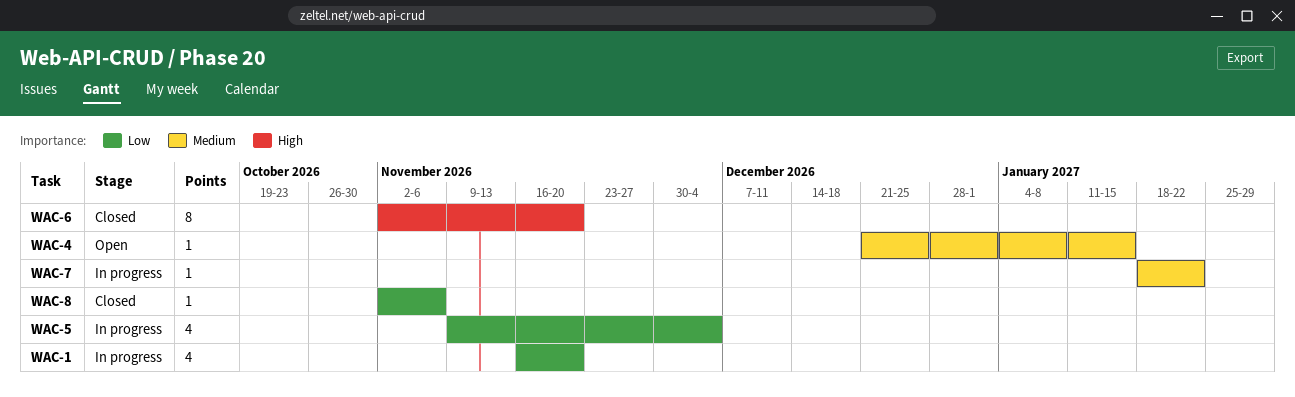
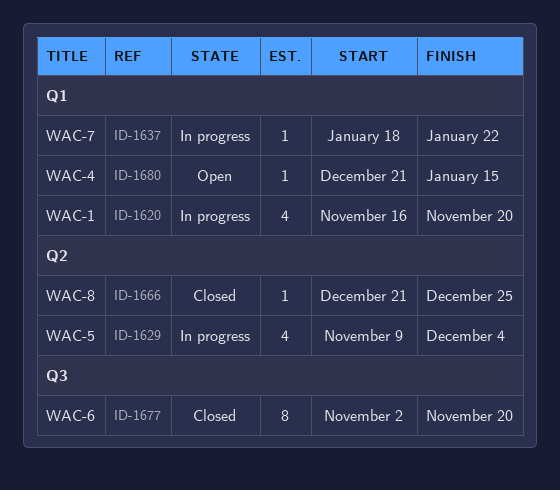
WAC-8, start: Nov 2 -> Dec 21
WAC-8, due: Nov 6 -> Dec 25

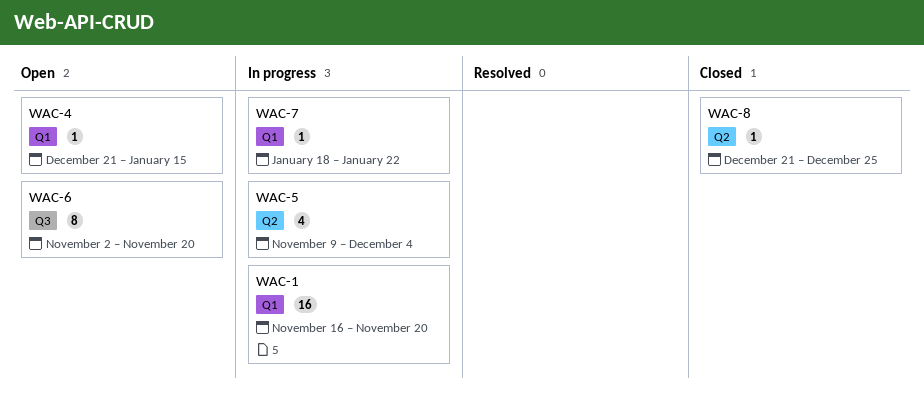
WAC-1, estimate: 4 -> 16
WAC-6, status: Closed -> Open

